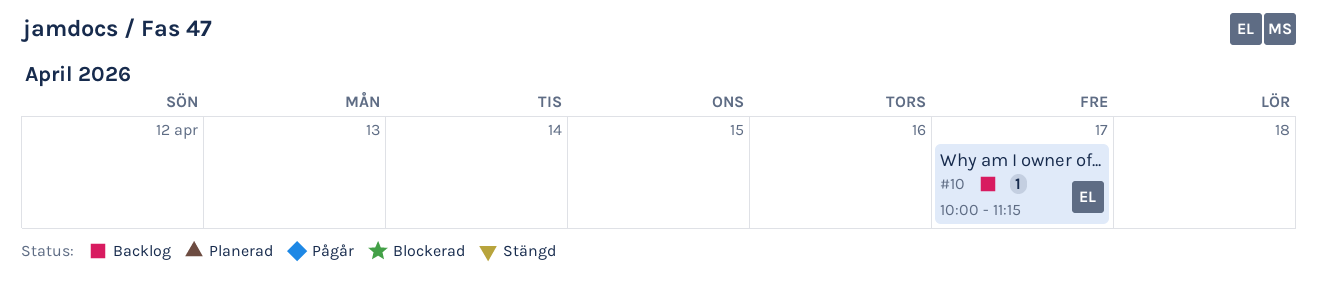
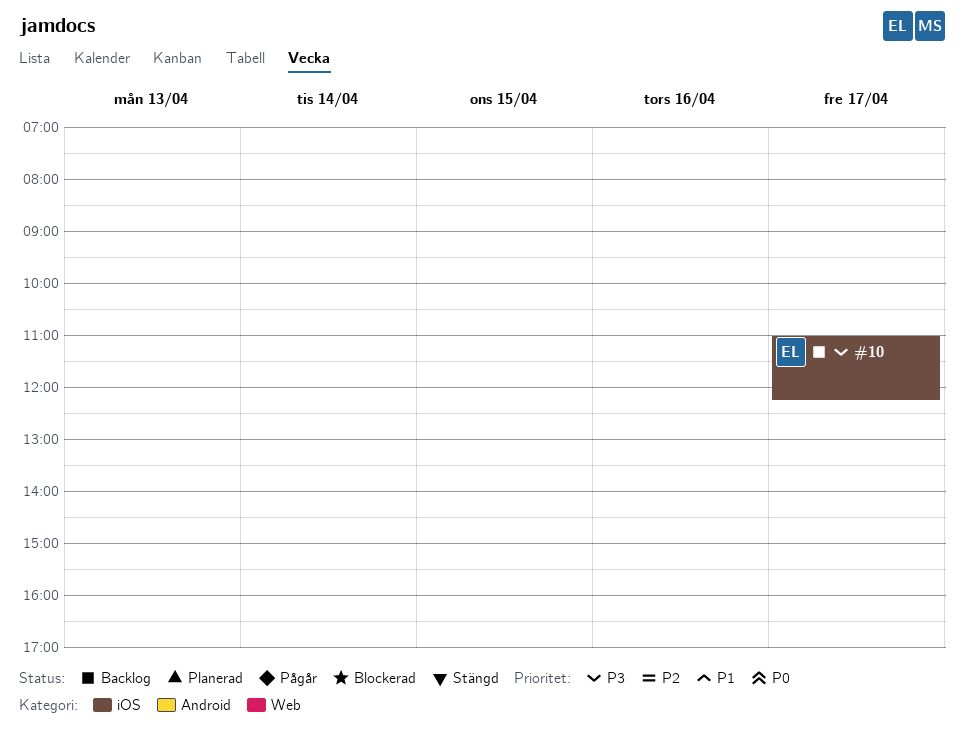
#10, begins: 10:00 -> 11:00
#10, ends: 11:15 -> 12:15

